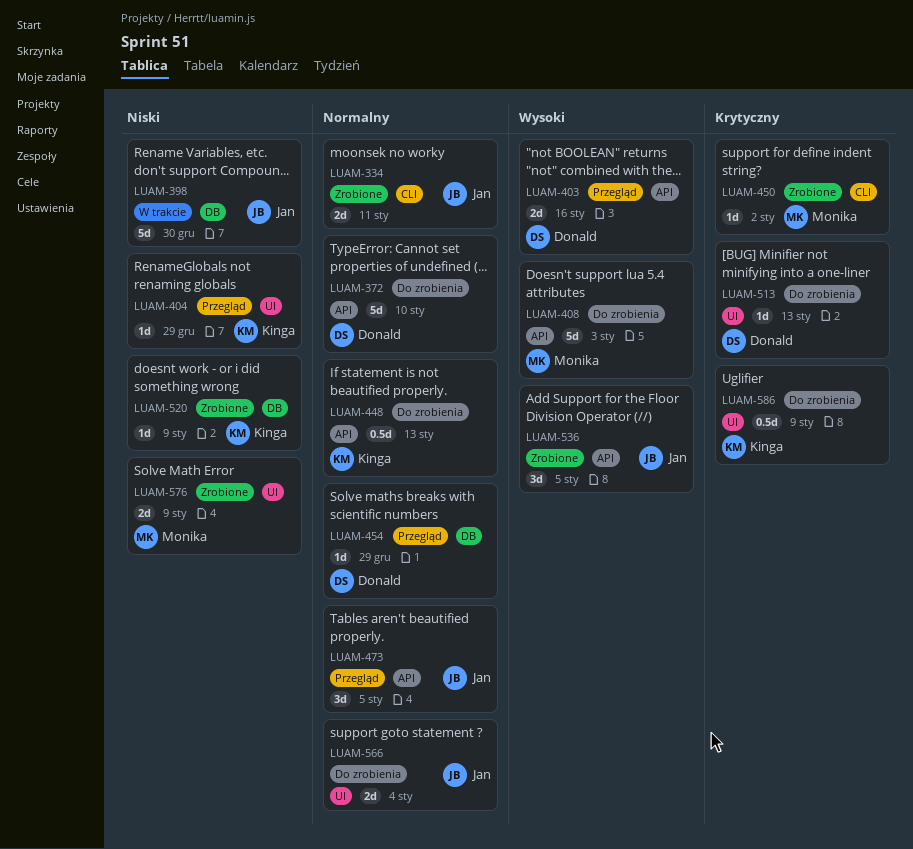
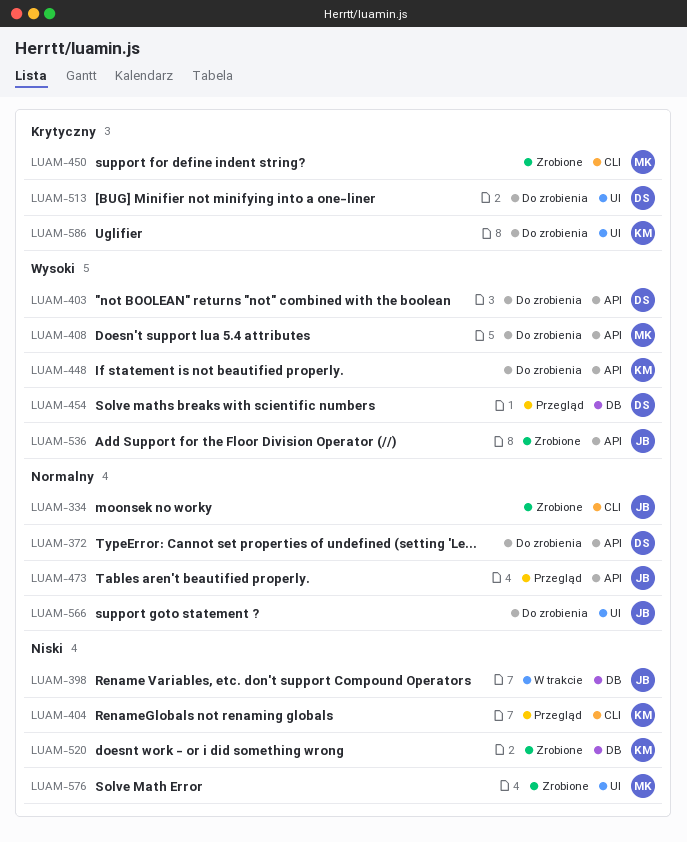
LUAM-403, status: Przegląd -> Do zrobienia
LUAM-404, label: UI -> CLI
LUAM-448, priority: Normalny -> Wysoki
LUAM-454, priority: Normalny -> Wysoki

